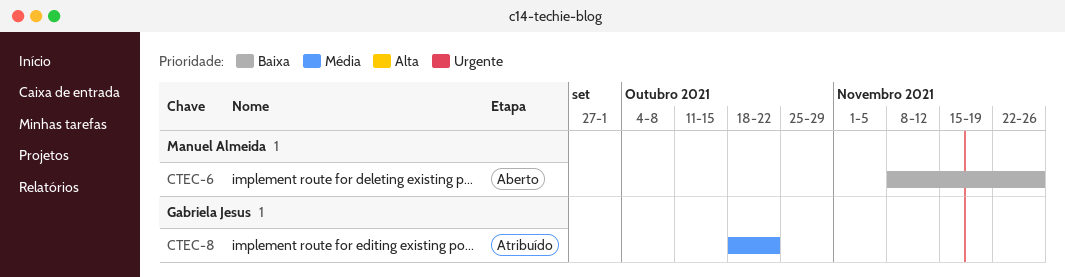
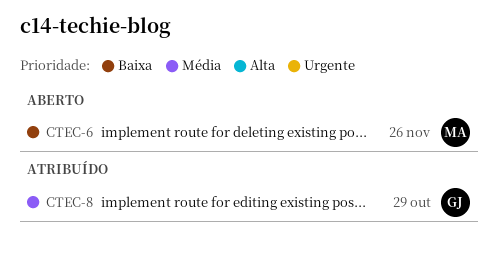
CTEC-8, due: Oct 22 -> Oct 29

